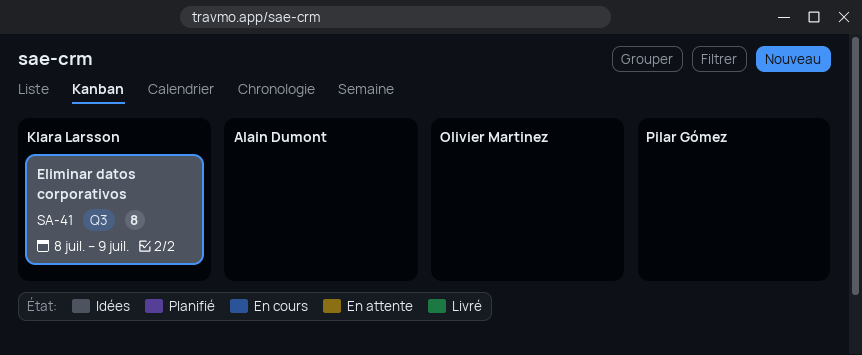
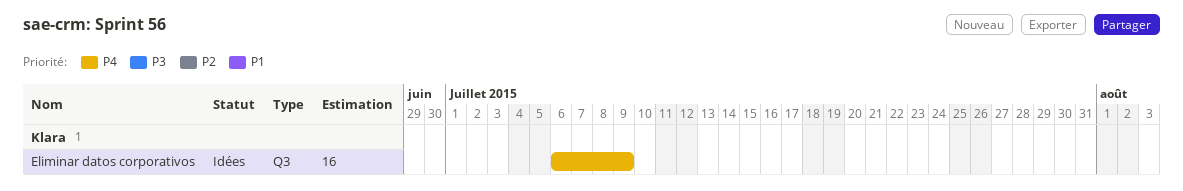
Eliminar datos corporativos, estimate: 8 -> 16
Eliminar datos corporativos, start: Jul 8 -> Jul 6

